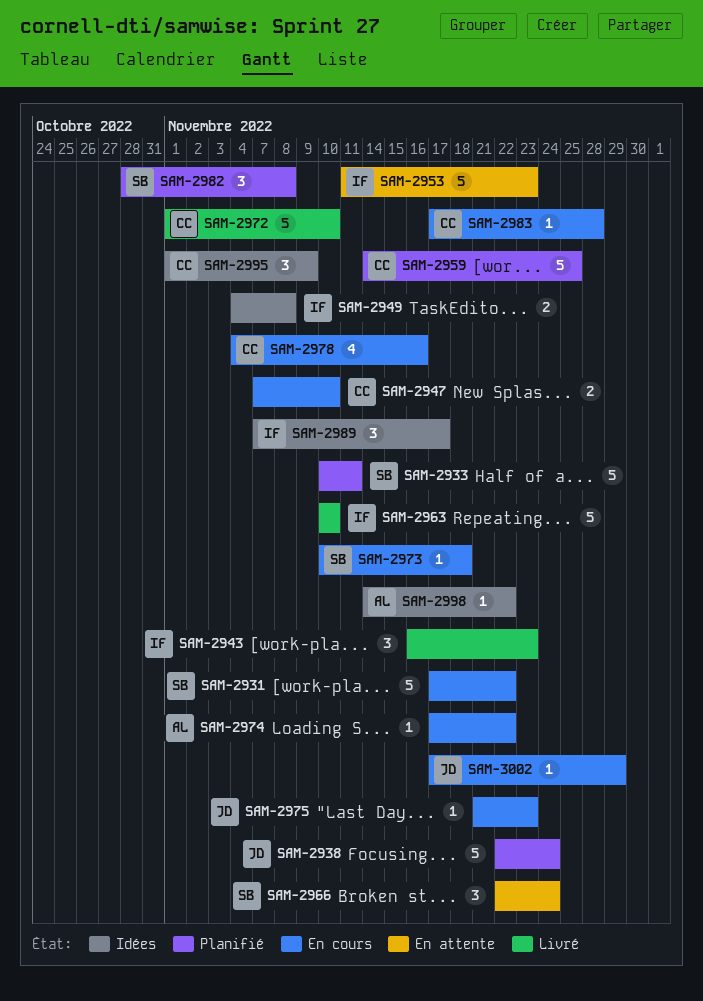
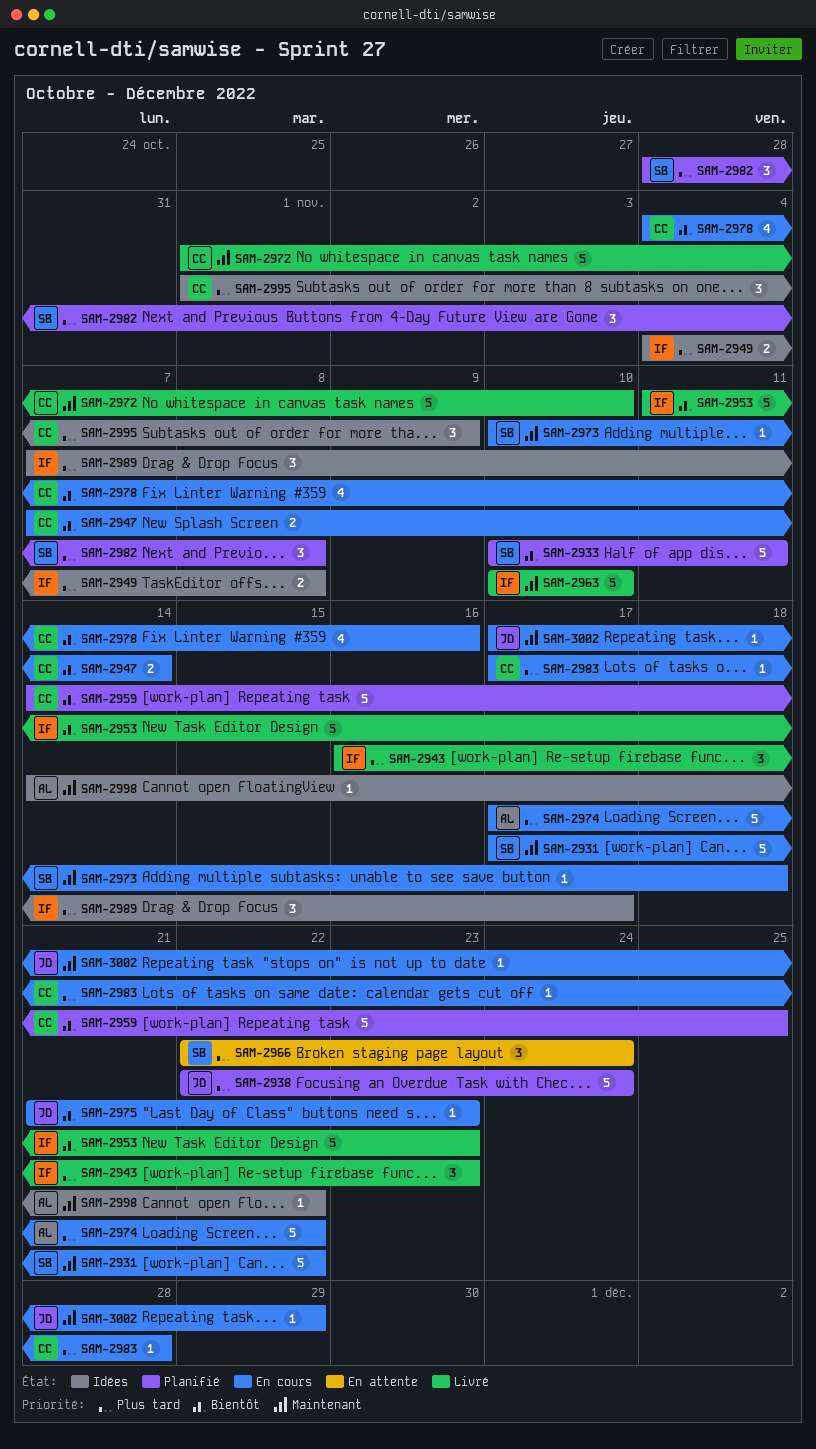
SAM-2947, due: Nov 10 -> Nov 14
SAM-2953, status: En attente -> Livré
SAM-2974, estimate: 1 -> 5

